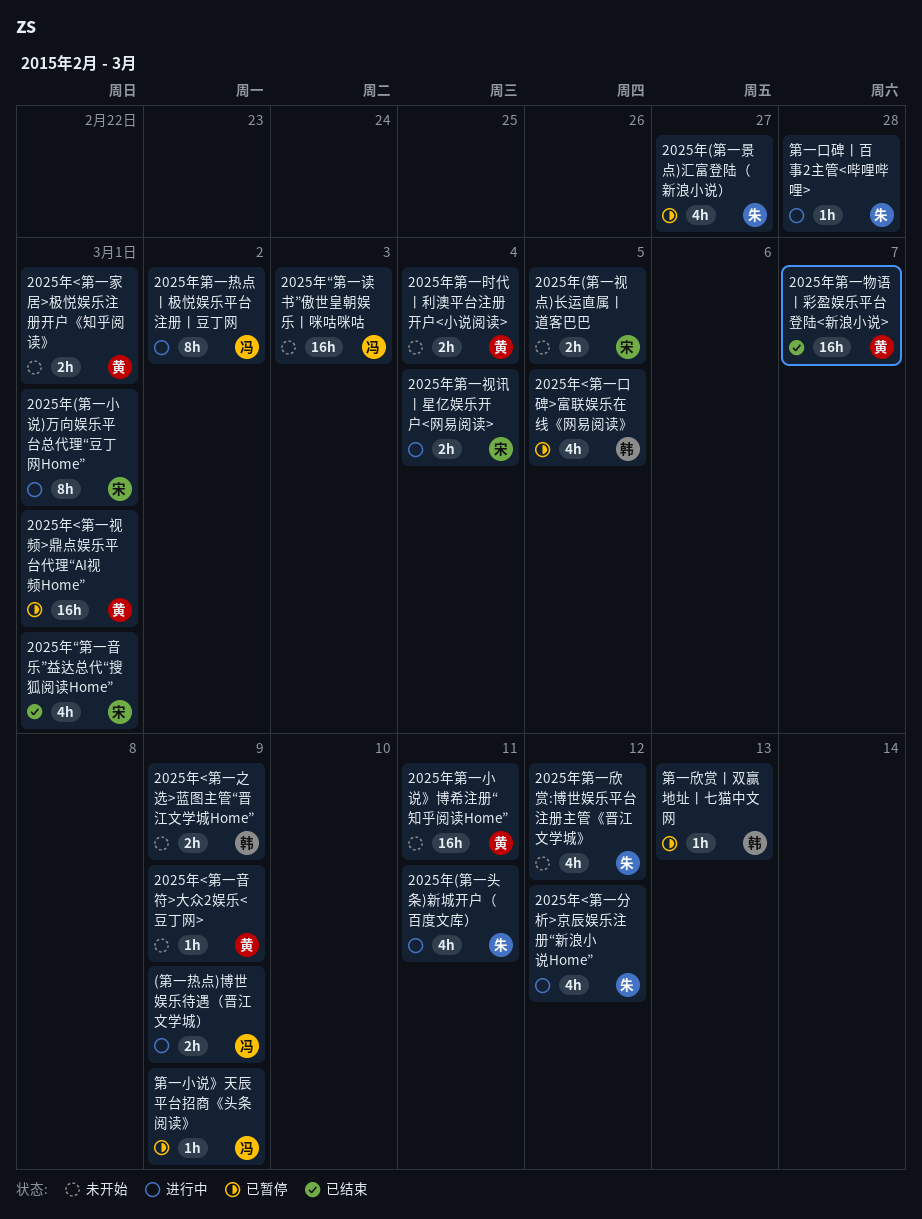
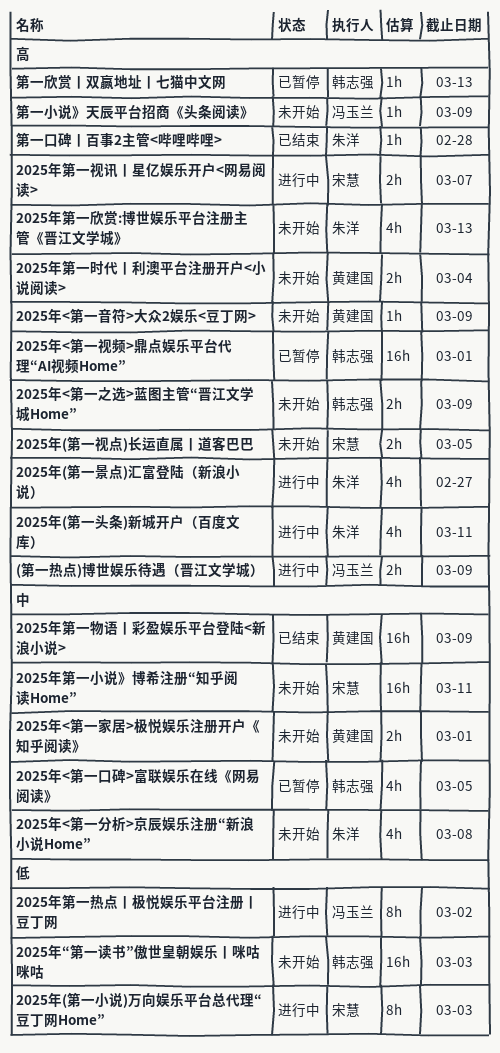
2025年(第一小说)万向娱乐平台总代理“豆丁网Home”, due: Mar 1 -> Mar 3
2025年(第一景点)汇富登陆（新浪小说）, status: 已暂停 -> 进行中
2025年<第一分析>京辰娱乐注册“新浪小说Home”, status: 进行中 -> 未开始
2025年<第一分析>京辰娱乐注册“新浪小说Home”, due: Mar 12 -> Mar 8
2025年<第一视频>鼎点娱乐平台代理“AI视频Home”, owner: 黄建国 -> 韩志强
2025年“第一读书”傲世皇朝娱乐丨咪咕咪咕, owner: 冯玉兰 -> 韩志强
2025年“第一音乐”益达总代“搜狐阅读Home”: present -> none
2025年第一小说》博希注册“知乎阅读Home”, owner: 黄建国 -> 宋慧
2025年第一欣赏:博世娱乐平台注册主管《晋江文学城》, due: Mar 12 -> Mar 13
2025年第一物语丨彩盈娱乐平台登陆<新浪小说>, due: Mar 7 -> Mar 9
2025年第一视讯丨星亿娱乐开户<网易阅读>, due: Mar 4 -> Mar 7
第一口碑丨百事2主管<哔哩哔哩>, status: 进行中 -> 已结束
第一小说》天辰平台招商《头条阅读》, status: 已暂停 -> 未开始

